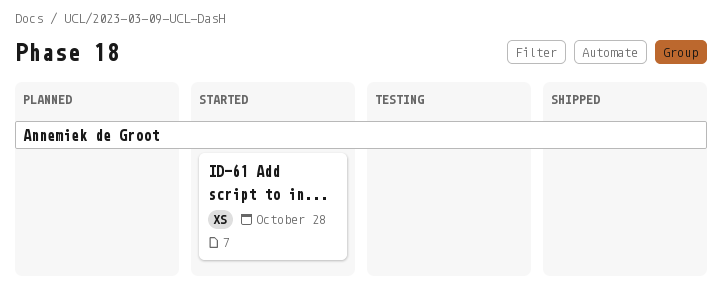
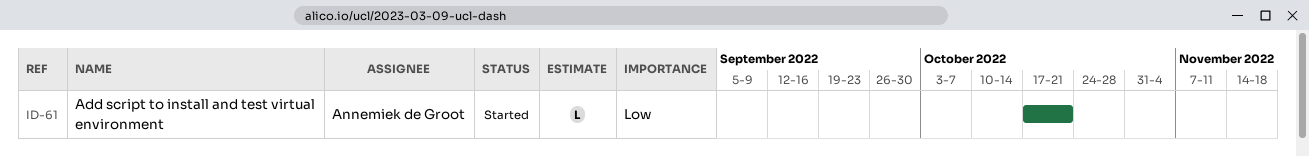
ID-61, estimate: XS -> L
ID-61, due: Oct 28 -> Oct 21

